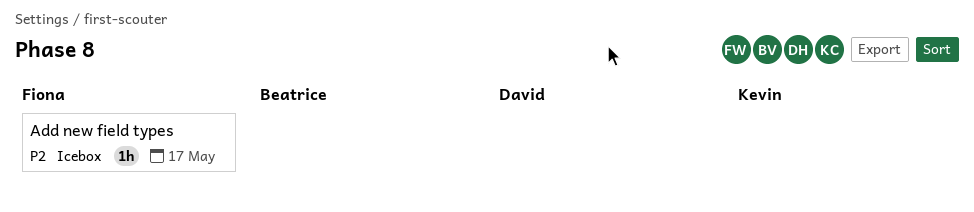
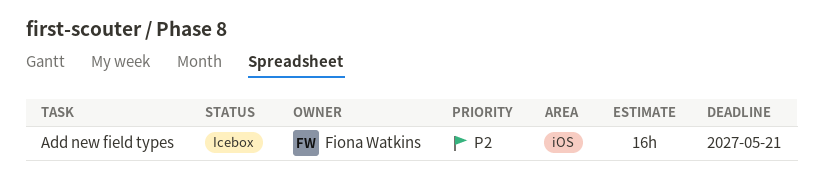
Add new field types, estimate: 1h -> 16h
Add new field types, due: May 17 -> May 21

